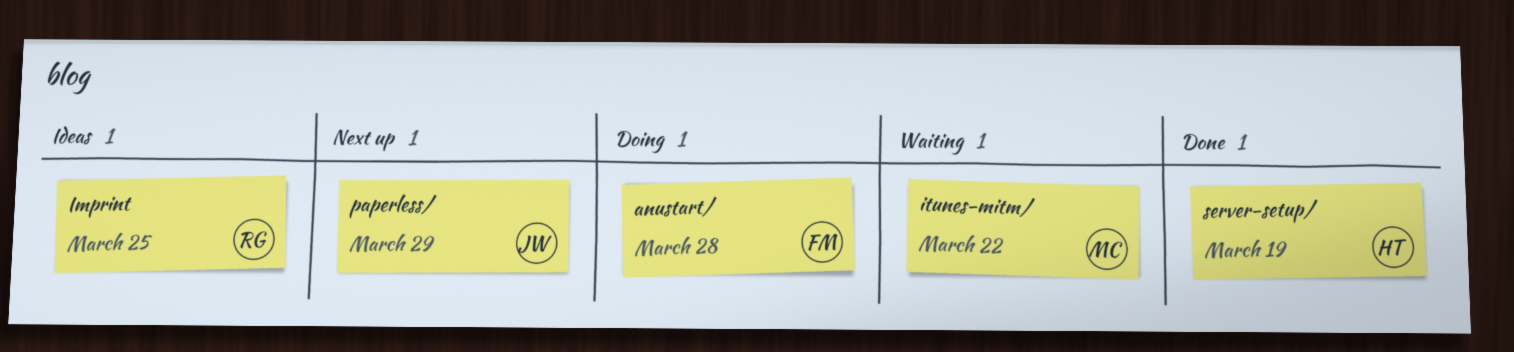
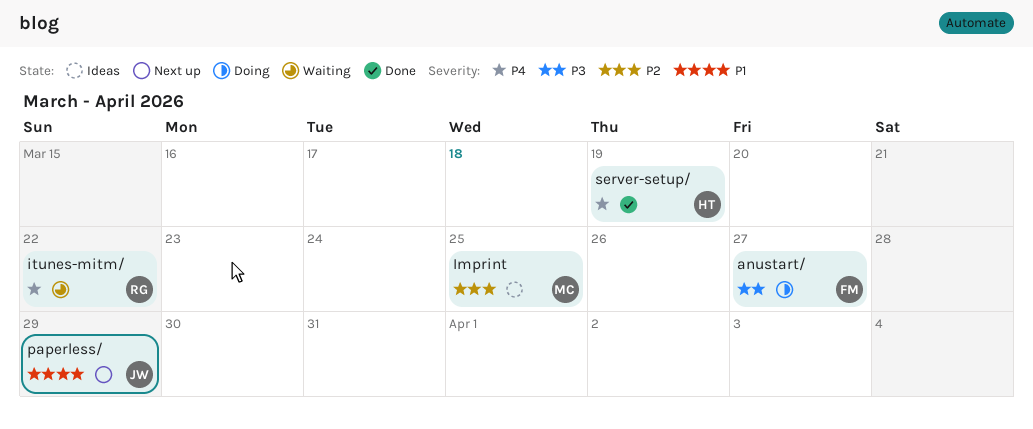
anustart/, due: Mar 28 -> Mar 27
Imprint, owner: RG -> MC
itunes-mitm/, owner: MC -> RG

